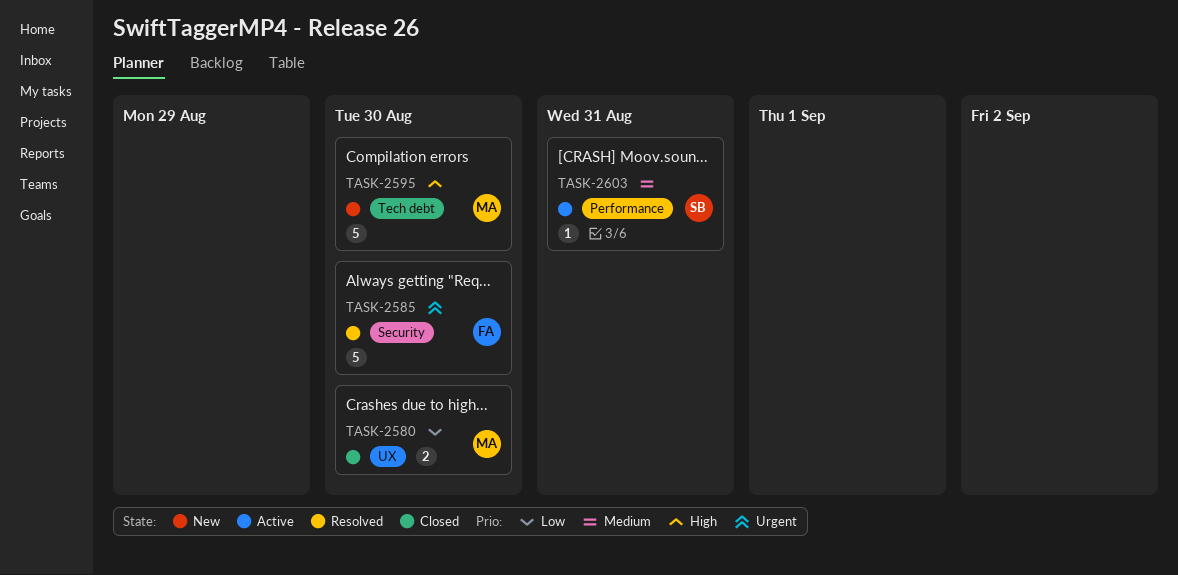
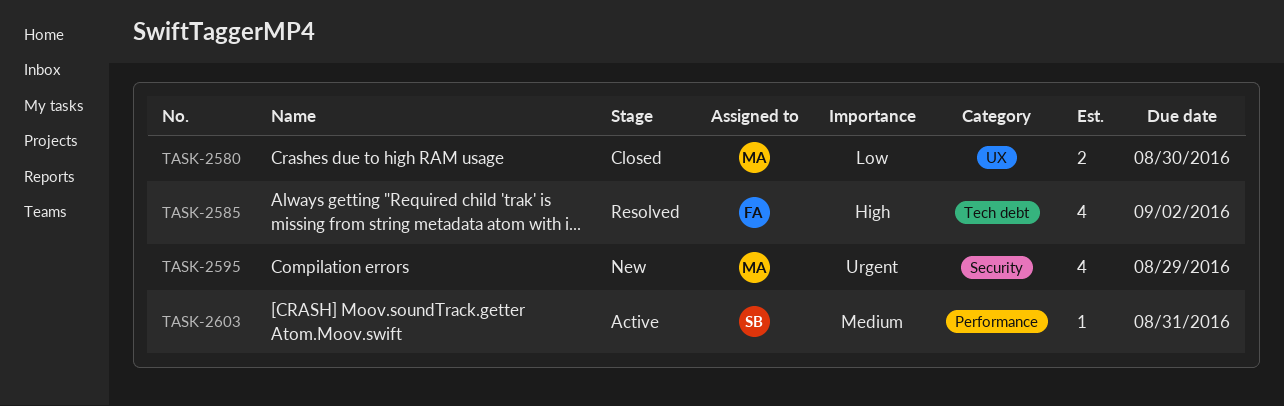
TASK-2585, priority: Urgent -> High
TASK-2585, label: Security -> Tech debt
TASK-2585, estimate: 5 -> 4
TASK-2585, due: Aug 30 -> Sep 2
TASK-2595, priority: High -> Urgent
TASK-2595, label: Tech debt -> Security
TASK-2595, estimate: 5 -> 4
TASK-2595, due: Aug 30 -> Aug 29

